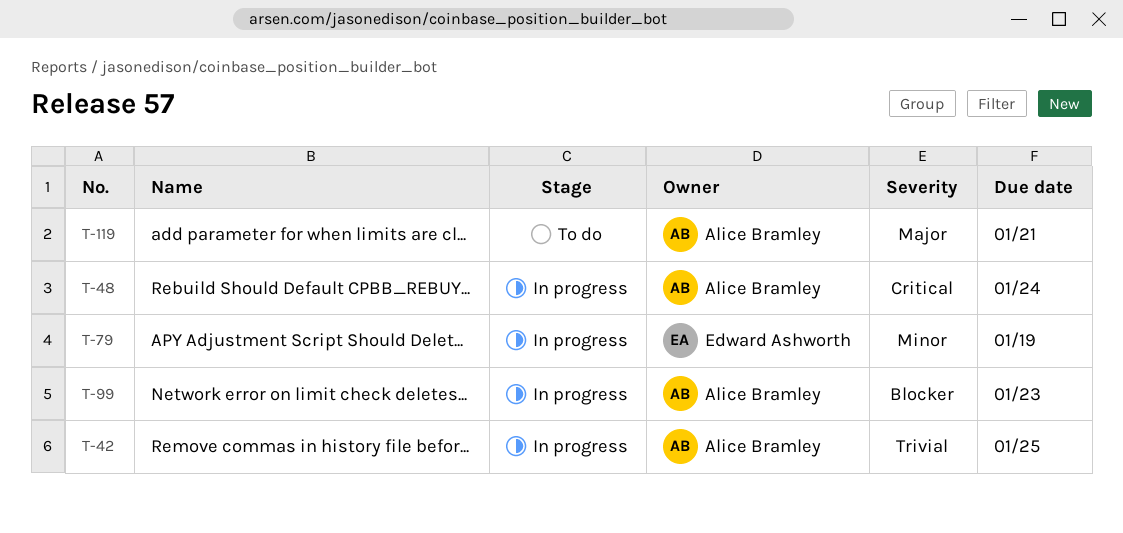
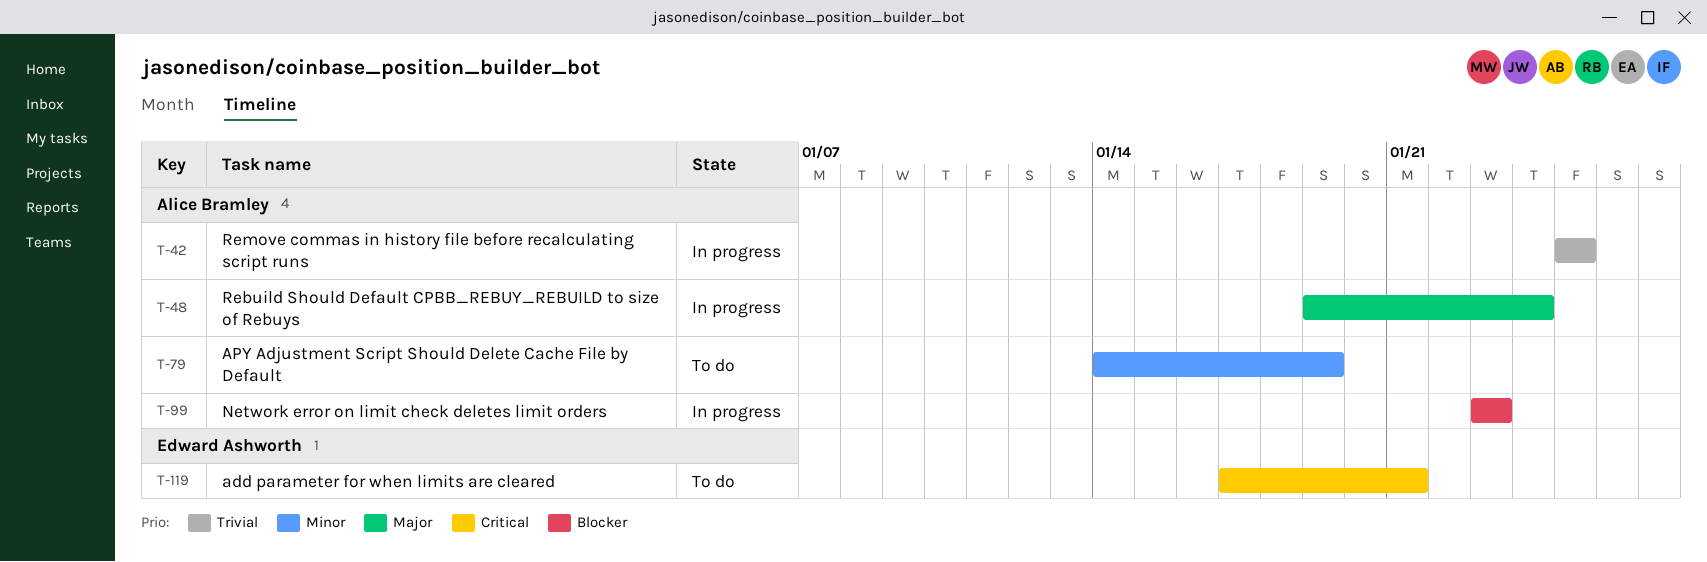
T-48, priority: Critical -> Major
T-79, status: In progress -> To do
T-79, owner: Edward Ashworth -> Alice Bramley
T-119, owner: Alice Bramley -> Edward Ashworth
T-119, priority: Major -> Critical

